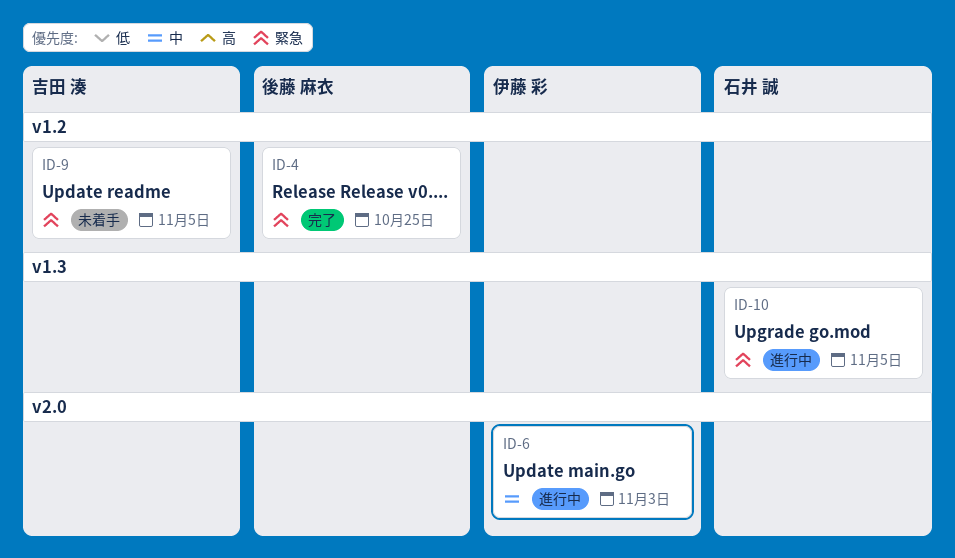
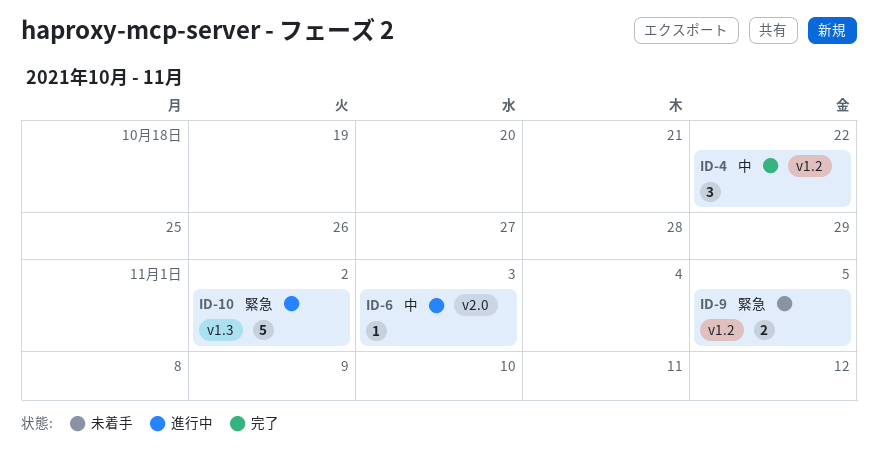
ID-4, priority: 緊急 -> 中
ID-4, due: Oct 25 -> Oct 22
ID-10, due: Nov 5 -> Nov 2

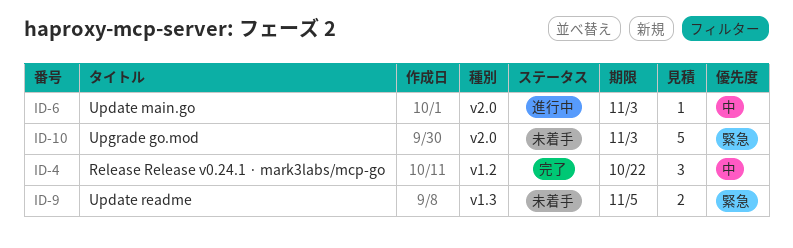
ID-9, label: v1.2 -> v1.3
ID-10, status: 進行中 -> 未着手
ID-10, label: v1.3 -> v2.0
ID-10, due: Nov 2 -> Nov 3

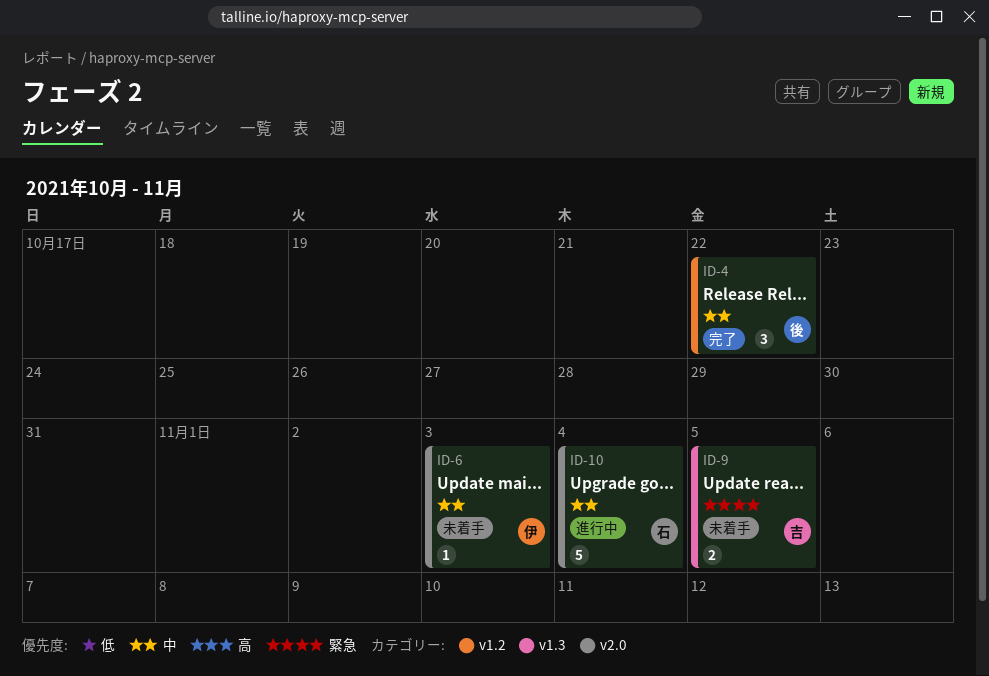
ID-6, status: 進行中 -> 未着手
ID-10, status: 未着手 -> 進行中
ID-10, priority: 緊急 -> 中
ID-10, due: Nov 3 -> Nov 4

